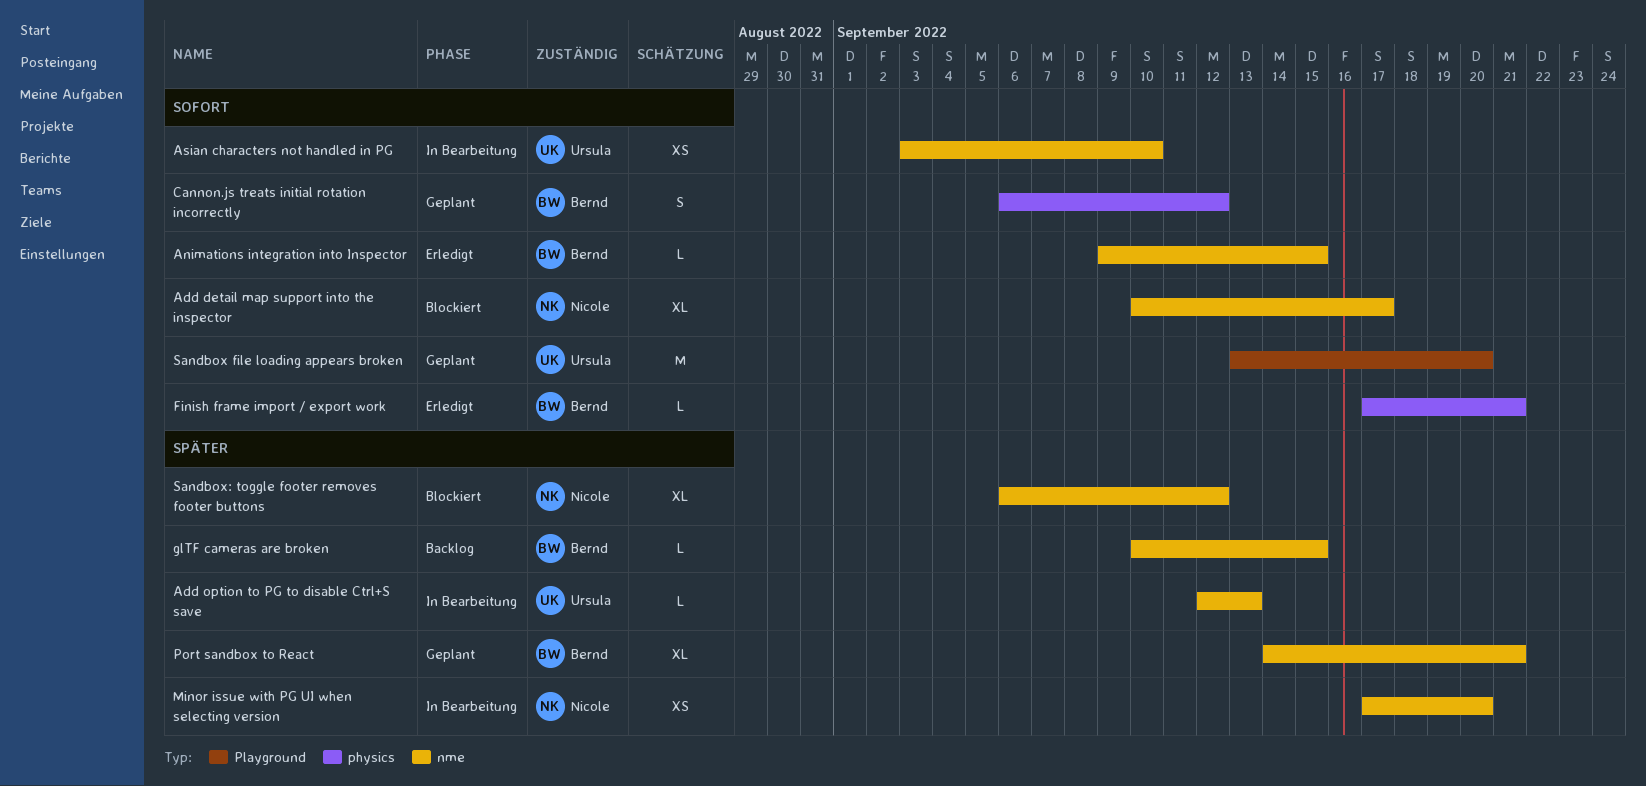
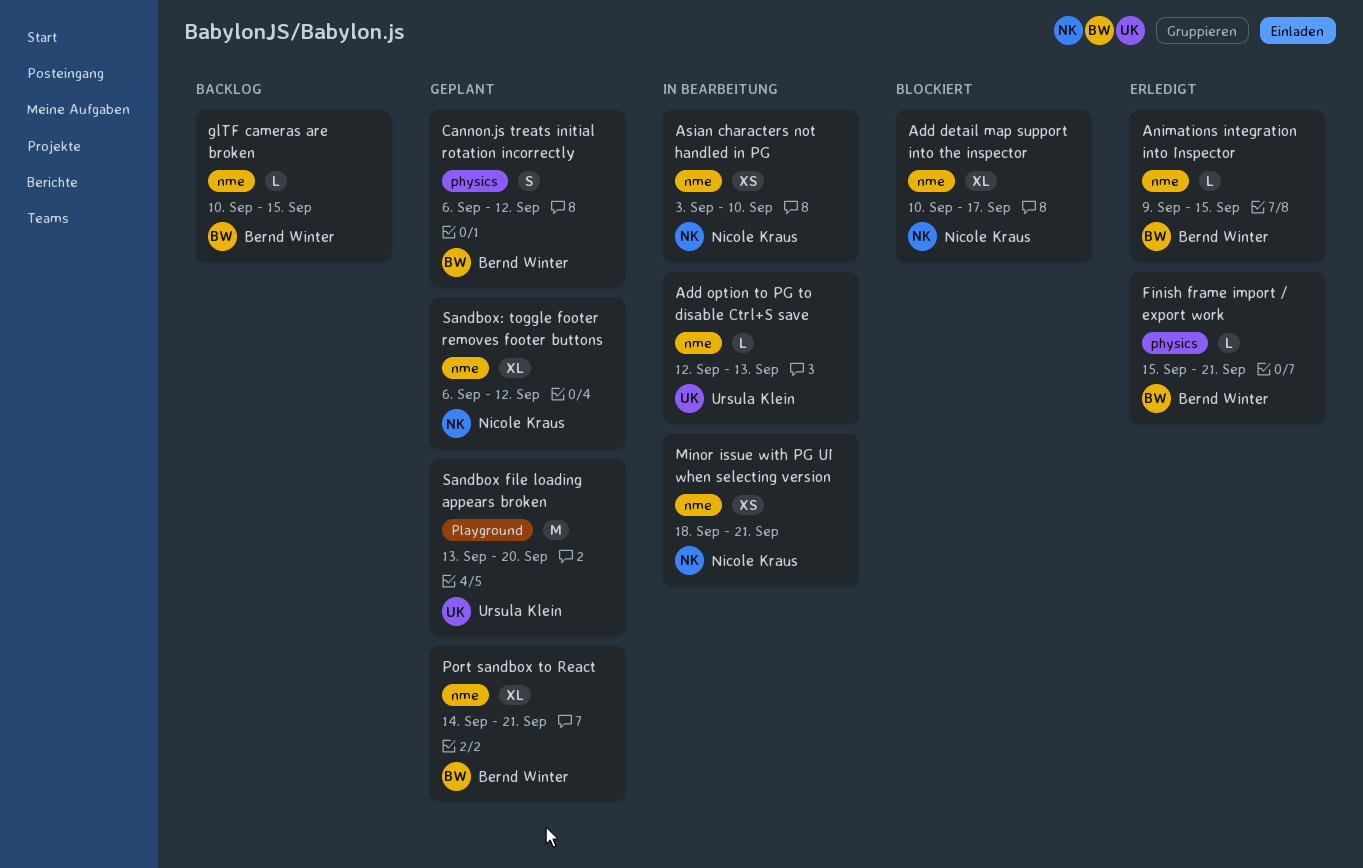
Asian characters not handled in PG, owner: Ursula Klein -> Nicole Kraus
Finish frame import / export work, start: Sep 17 -> Sep 15
Minor issue with PG UI when selecting version, start: Sep 17 -> Sep 18
Minor issue with PG UI when selecting version, due: Sep 20 -> Sep 21
Sandbox: toggle footer removes footer buttons, status: Blockiert -> Geplant

